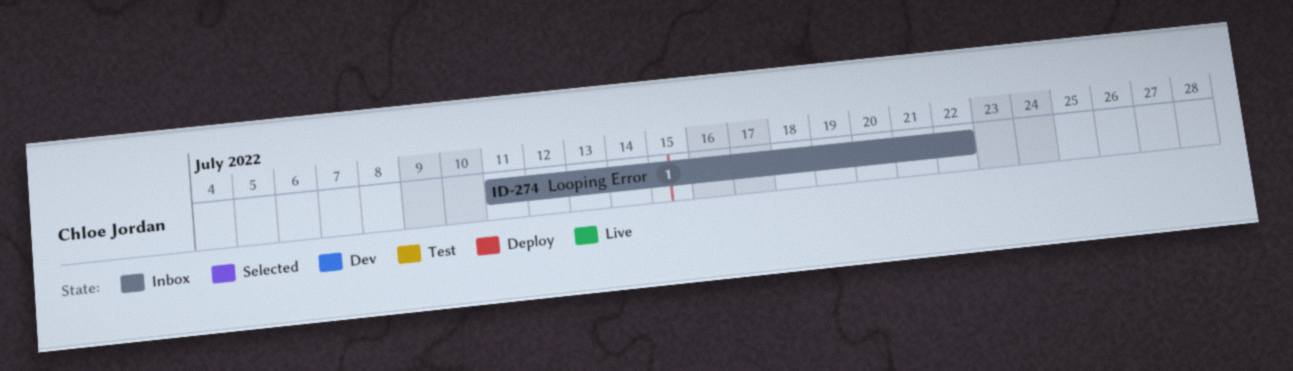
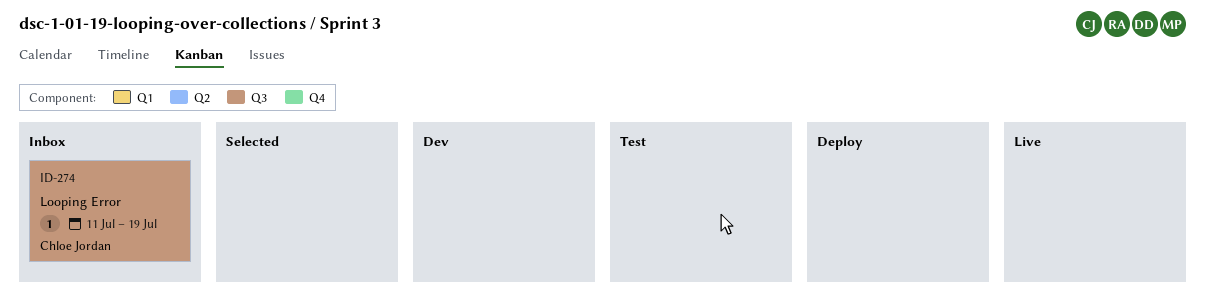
ID-274, due: Jul 22 -> Jul 19

